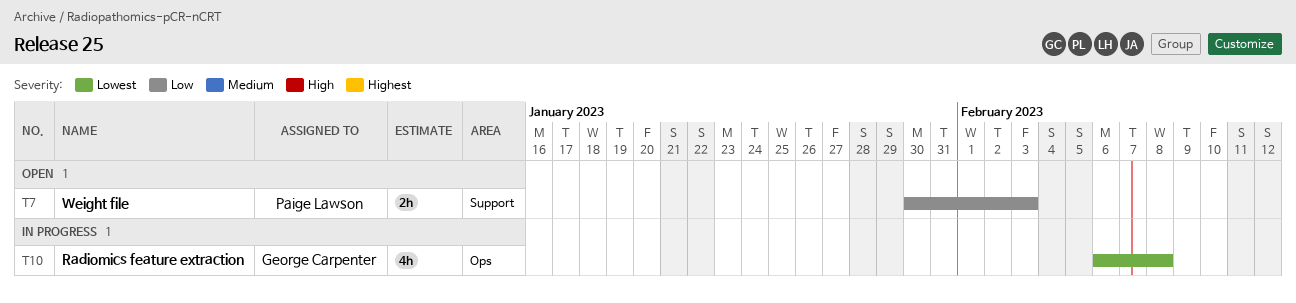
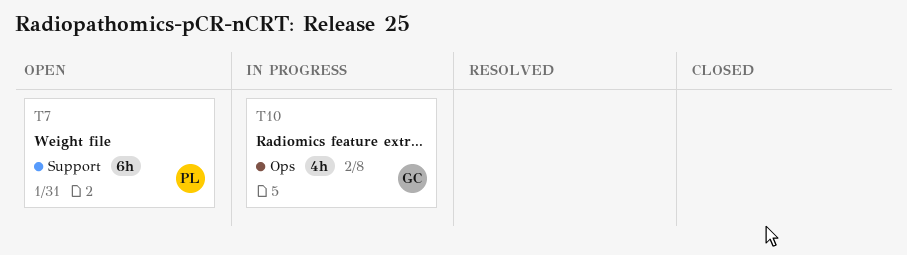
T7, estimate: 2h -> 6h
T7, due: Feb 3 -> Jan 31

